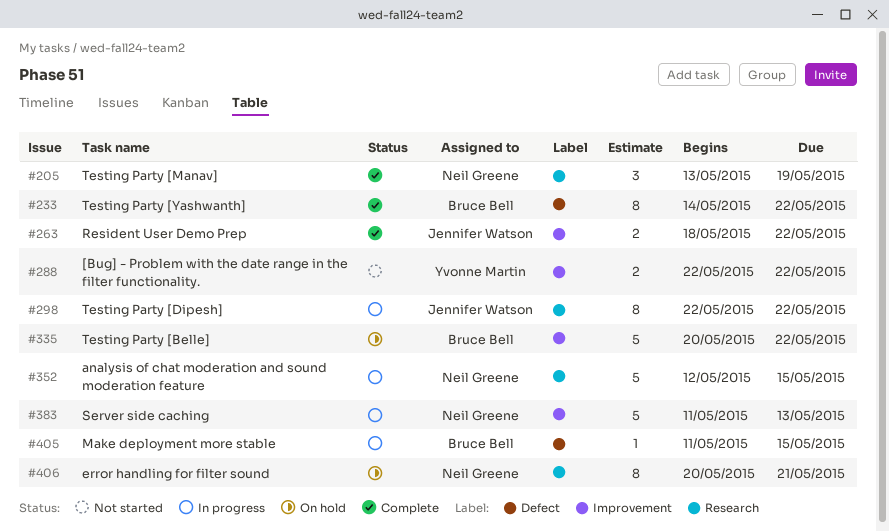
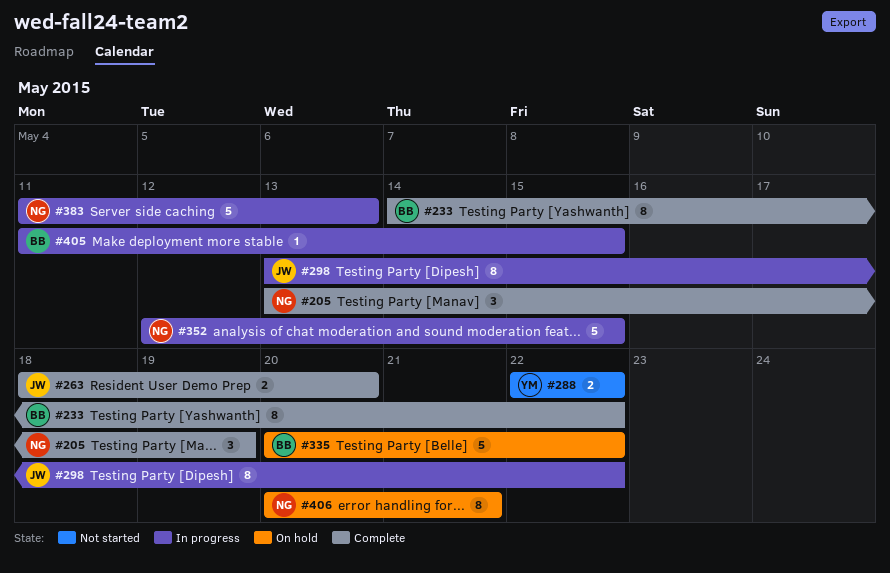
#263, due: May 22 -> May 20
#298, start: May 22 -> May 13

